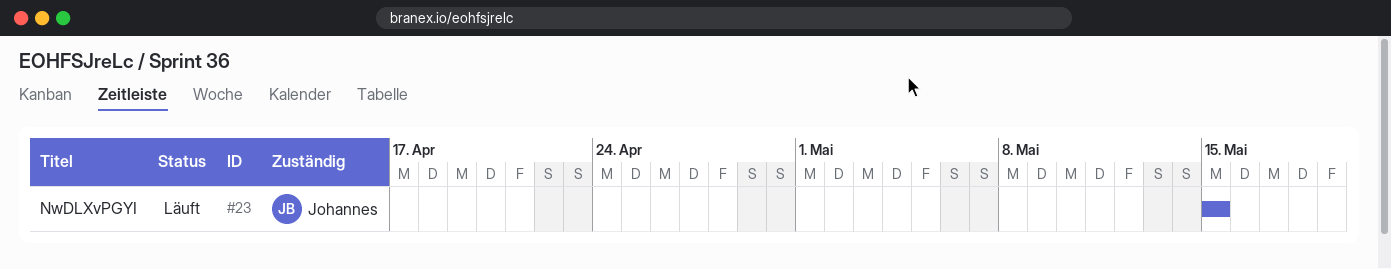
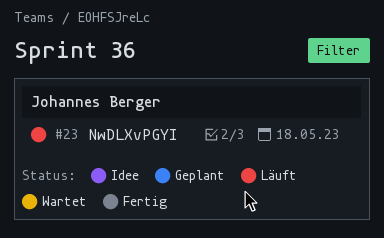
#23, due: May 15 -> May 18

